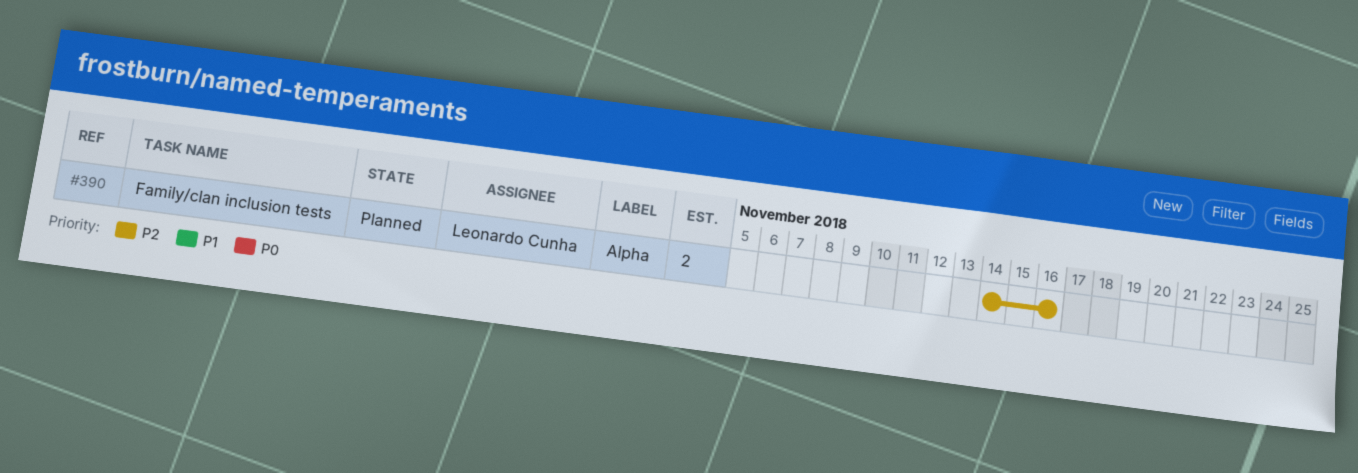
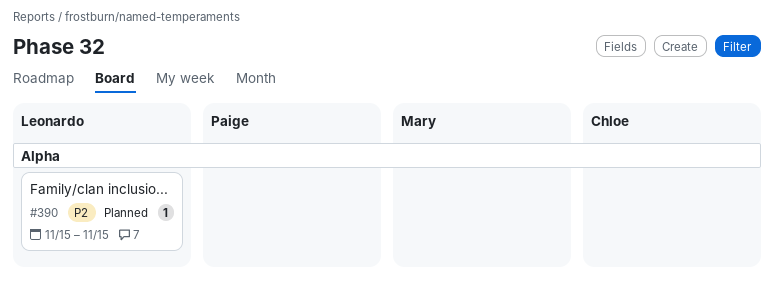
#390, estimate: 2 -> 1
#390, start: Nov 14 -> Nov 15
#390, due: Nov 16 -> Nov 15

